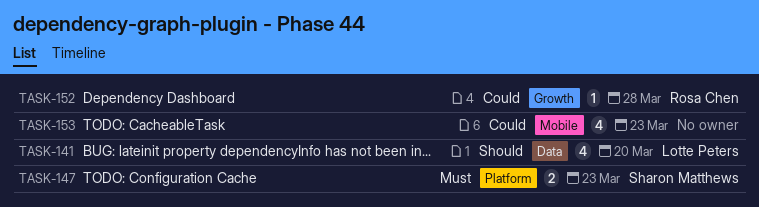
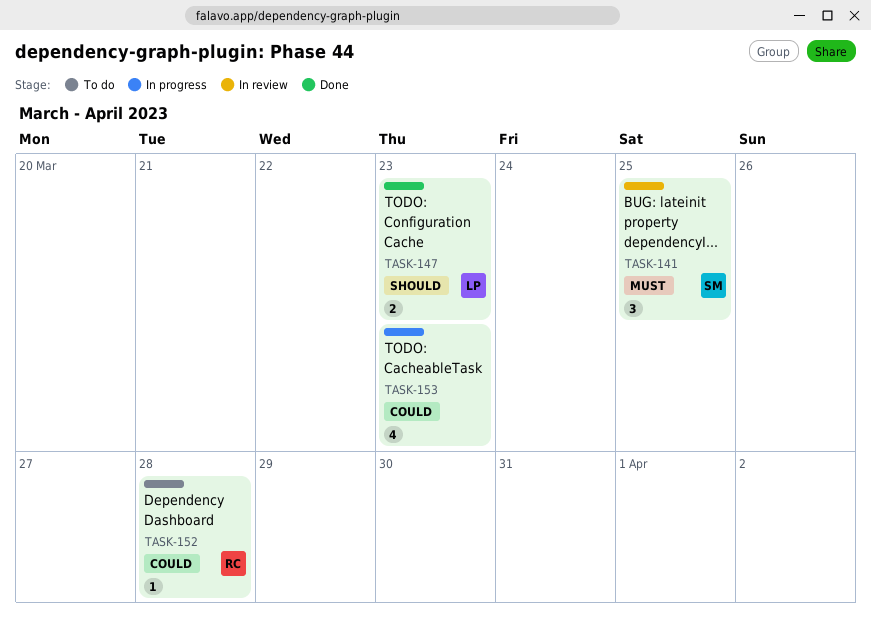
TASK-141, owner: Lotte Peters -> Sharon Matthews
TASK-141, priority: Should -> Must
TASK-141, estimate: 4 -> 3
TASK-141, due: Mar 20 -> Mar 25
TASK-147, owner: Sharon Matthews -> Lotte Peters
TASK-147, priority: Must -> Should

